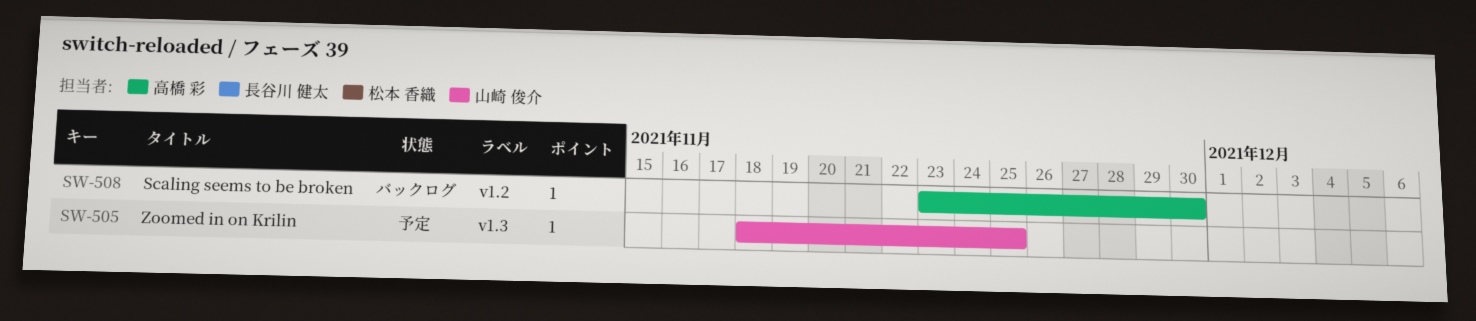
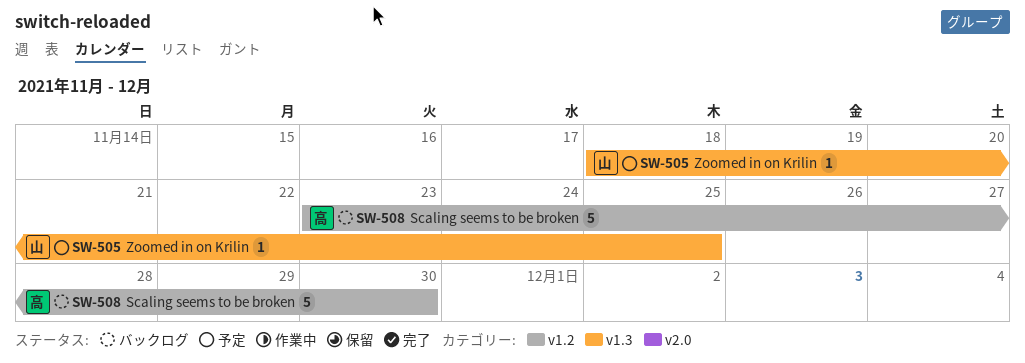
SW-508, estimate: 1 -> 5

